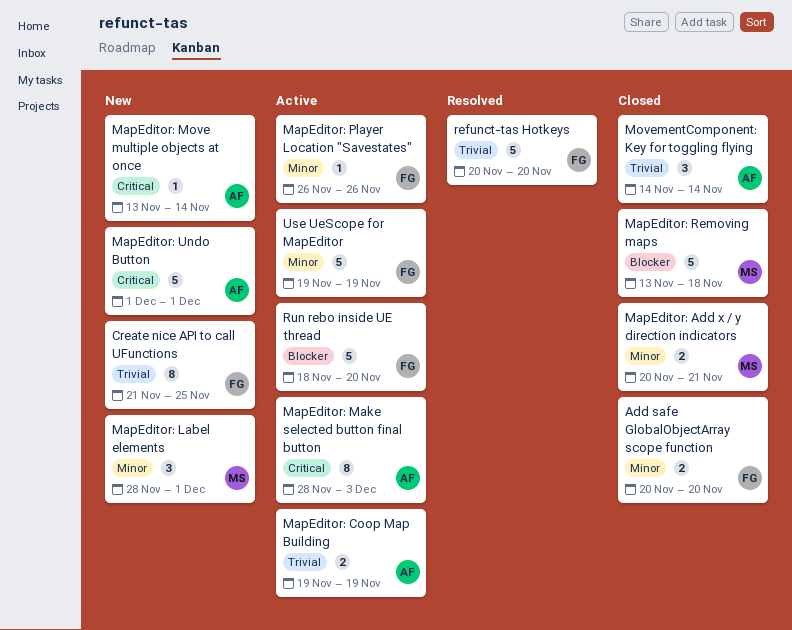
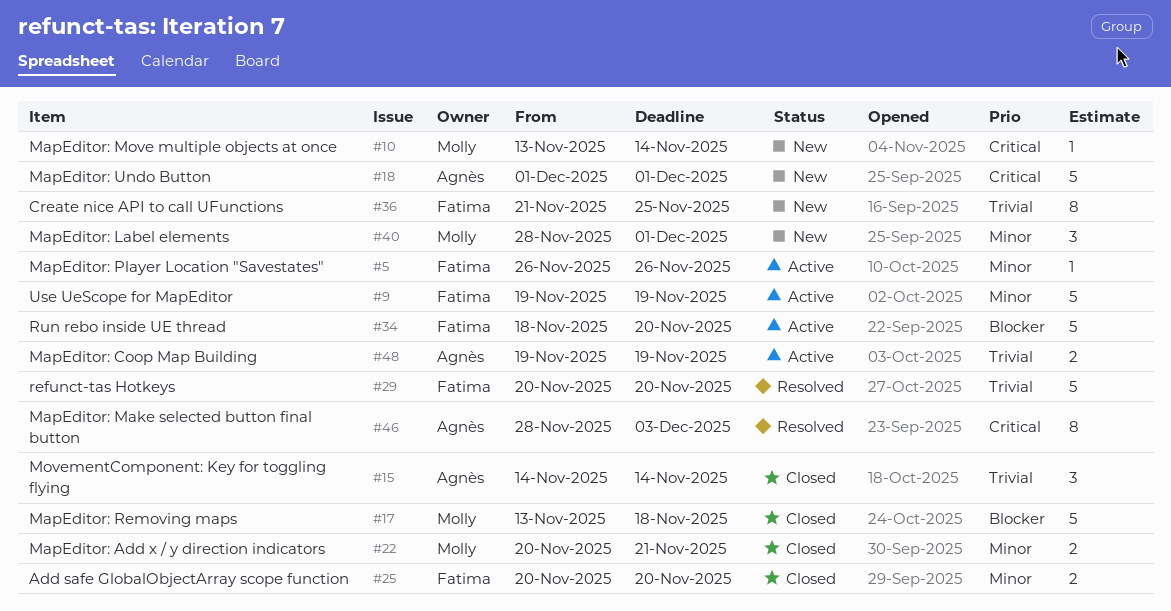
MapEditor: Make selected button final button, status: Active -> Resolved
MapEditor: Move multiple objects at once, owner: Agnès -> Molly

